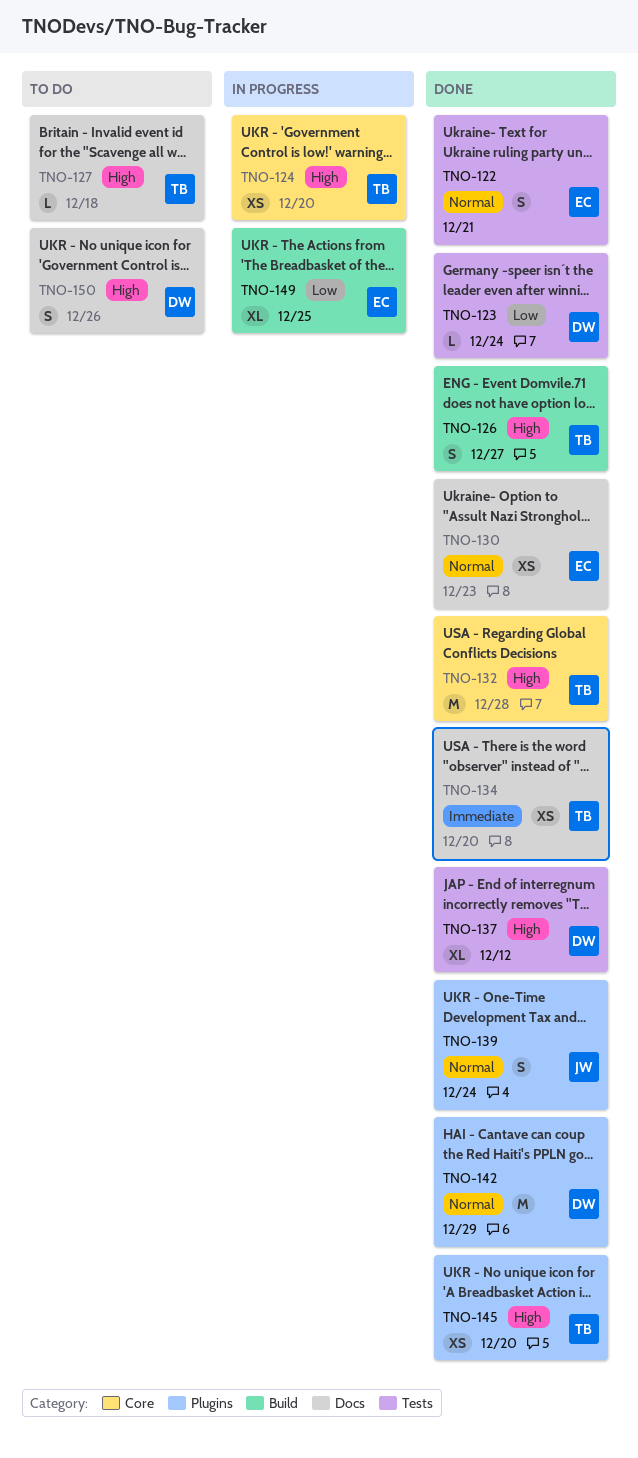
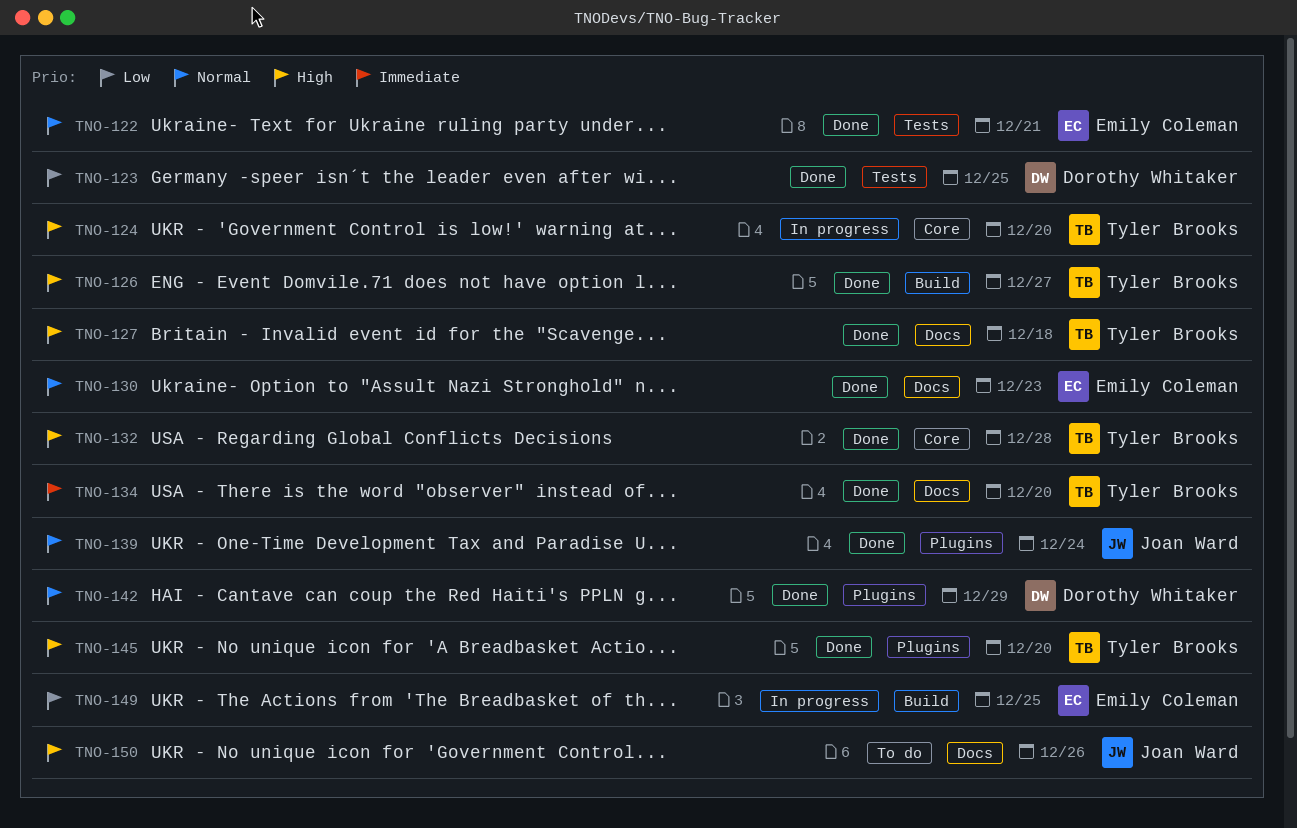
TNO-123, due: Dec 24 -> Dec 25
TNO-127, status: To do -> Done
TNO-137: present -> none
TNO-150, owner: Dorothy Whitaker -> Joan Ward

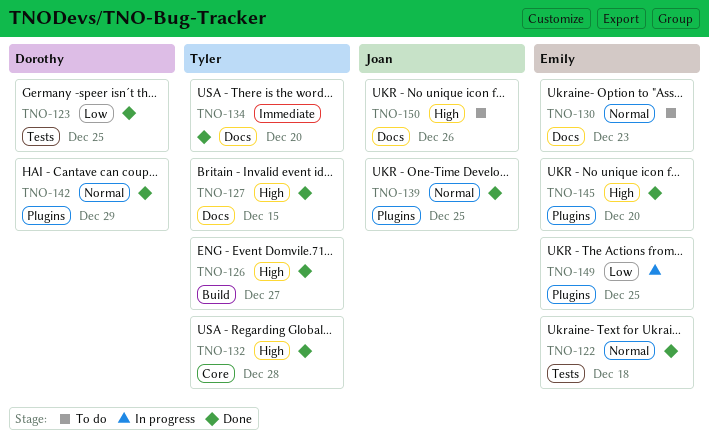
TNO-122, due: Dec 21 -> Dec 18
TNO-124: present -> none
TNO-127, due: Dec 18 -> Dec 15
TNO-130, status: Done -> To do
TNO-139, due: Dec 24 -> Dec 25
TNO-145, owner: Tyler Brooks -> Emily Coleman
TNO-149, label: Build -> Plugins

